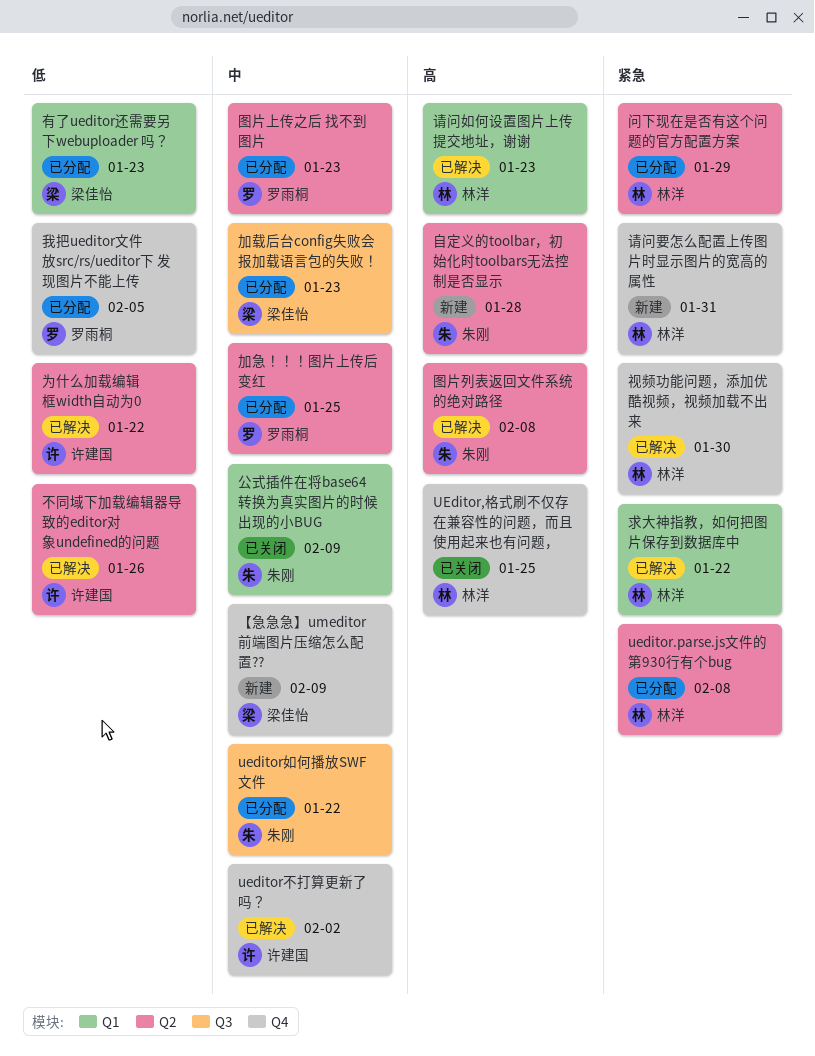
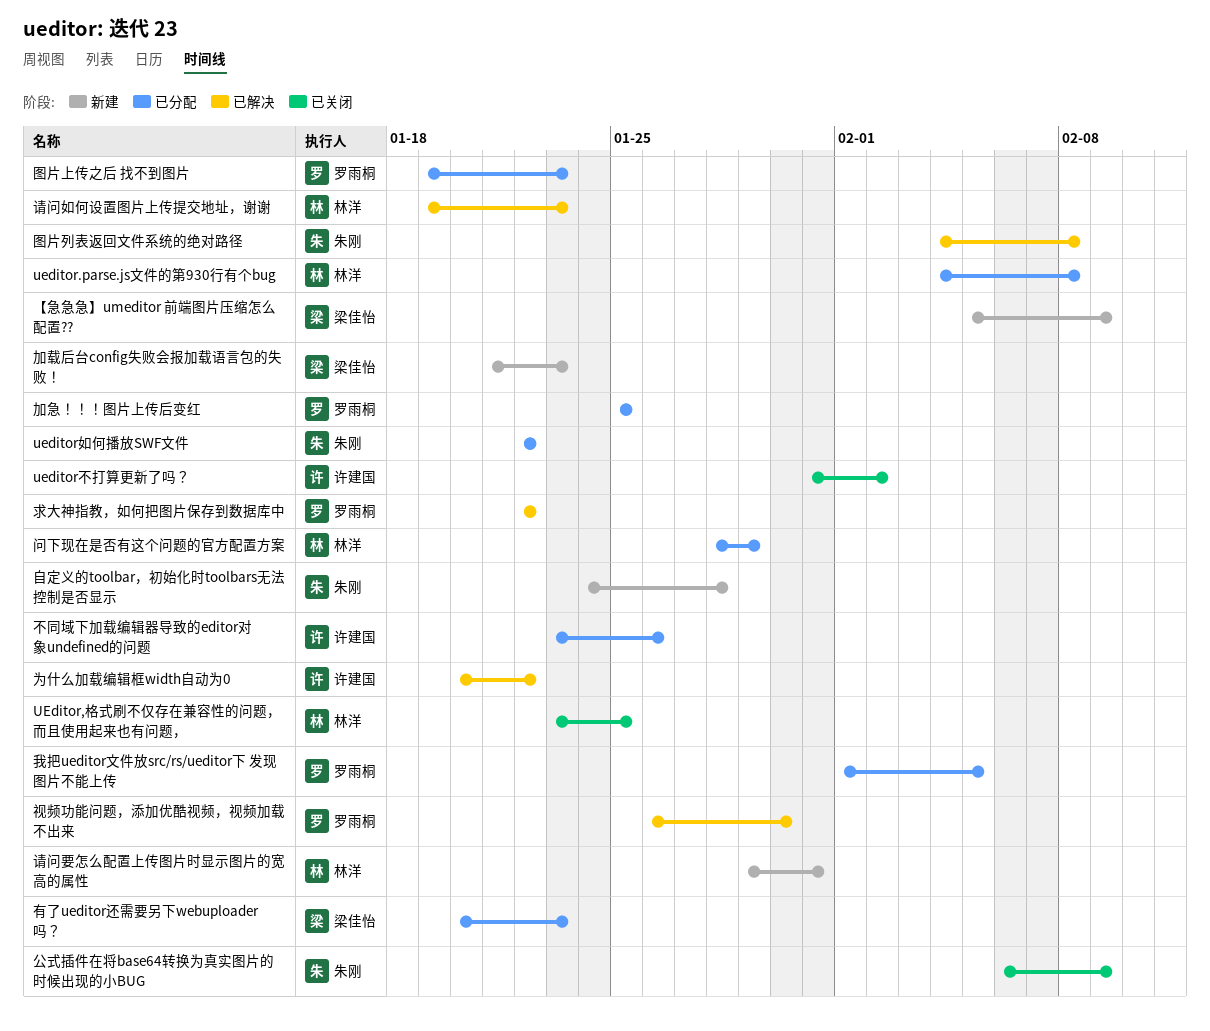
ueditor不打算更新了吗？, status: 已解决 -> 已关闭
不同域下加载编辑器导致的editor对象undefined的问题, status: 已解决 -> 已分配
加载后台config失败会报加载语言包的失败！, status: 已分配 -> 新建
求大神指教，如何把图片保存到数据库中, owner: 林洋 -> 罗雨桐
视频功能问题，添加优酷视频，视频加载不出来, owner: 林洋 -> 罗雨桐

